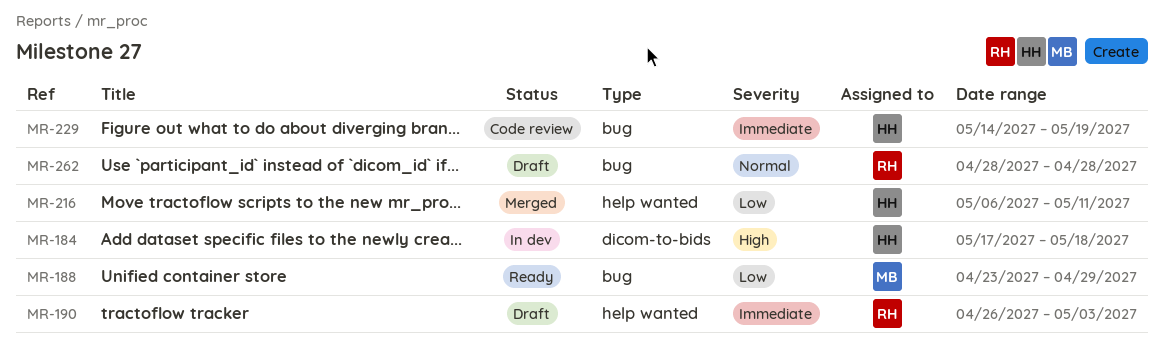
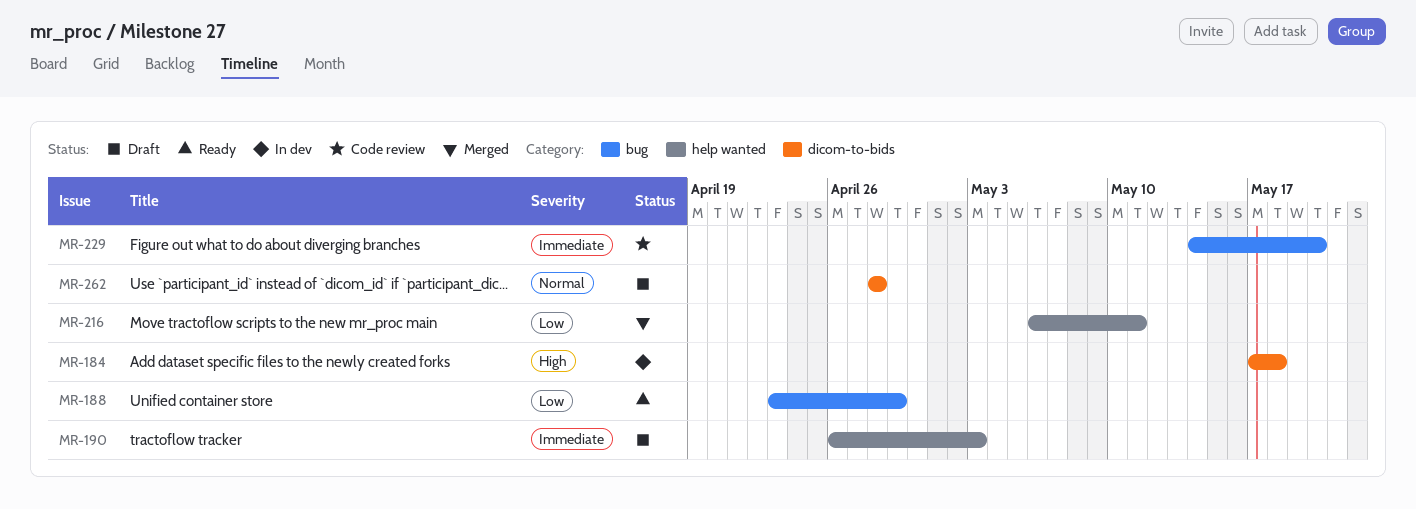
MR-229, due: May 19 -> May 20
MR-262, label: bug -> dicom-to-bids

